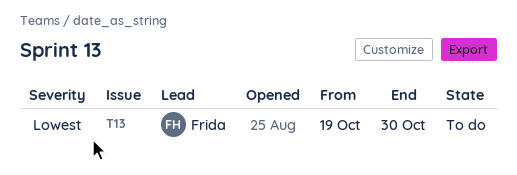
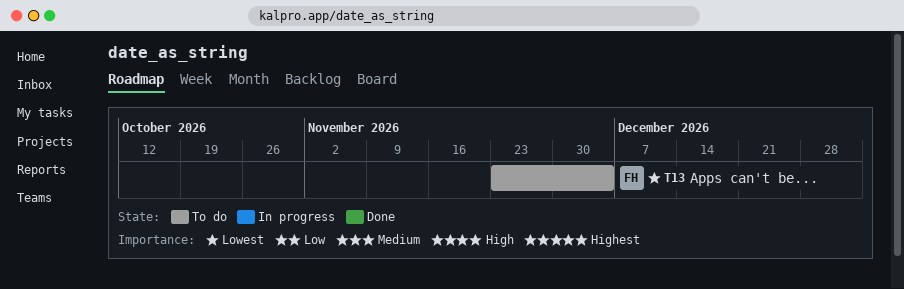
T13, start: Oct 19 -> Nov 23
T13, due: Oct 30 -> Dec 4

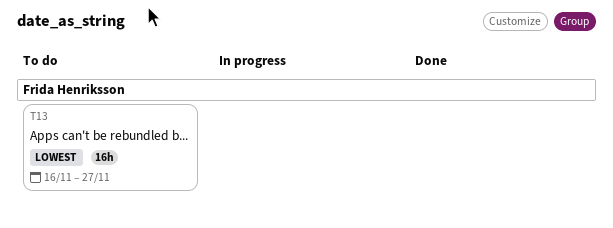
T13, start: Nov 23 -> Nov 16
T13, due: Dec 4 -> Nov 27

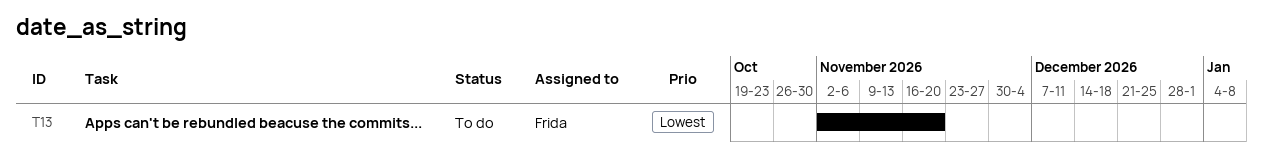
T13, start: Nov 16 -> Nov 2
T13, due: Nov 27 -> Nov 20

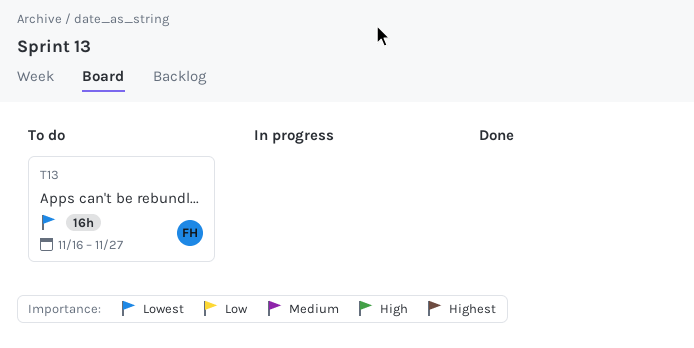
T13, start: Nov 2 -> Nov 16
T13, due: Nov 20 -> Nov 27

